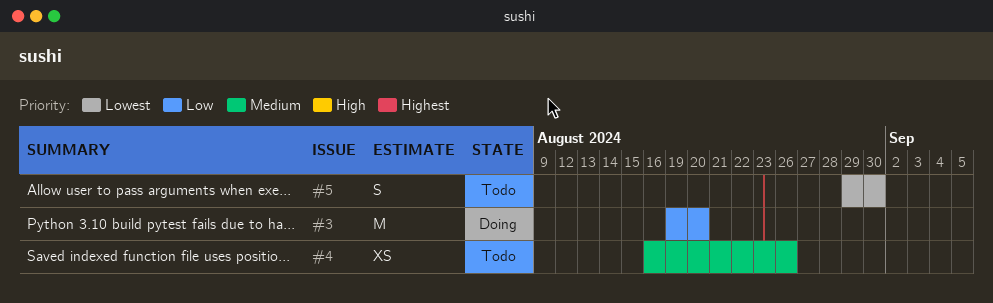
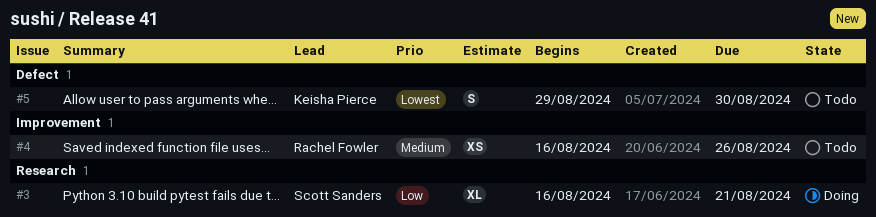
#3, estimate: M -> XL
#3, start: Aug 19 -> Aug 16
#3, due: Aug 20 -> Aug 21

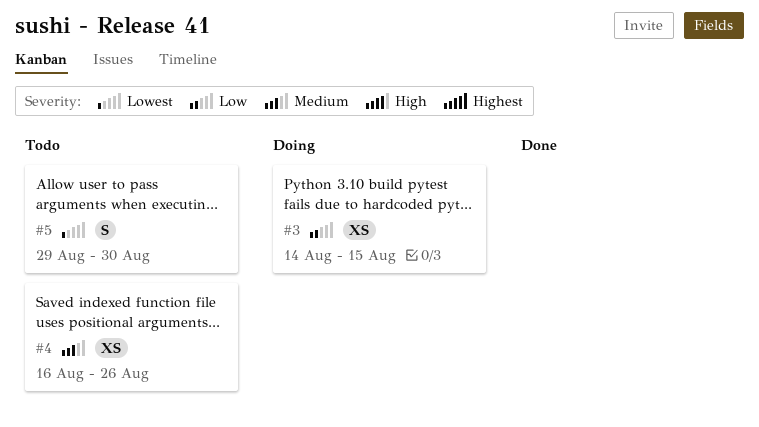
#3, estimate: XL -> XS
#3, start: Aug 16 -> Aug 14
#3, due: Aug 21 -> Aug 15

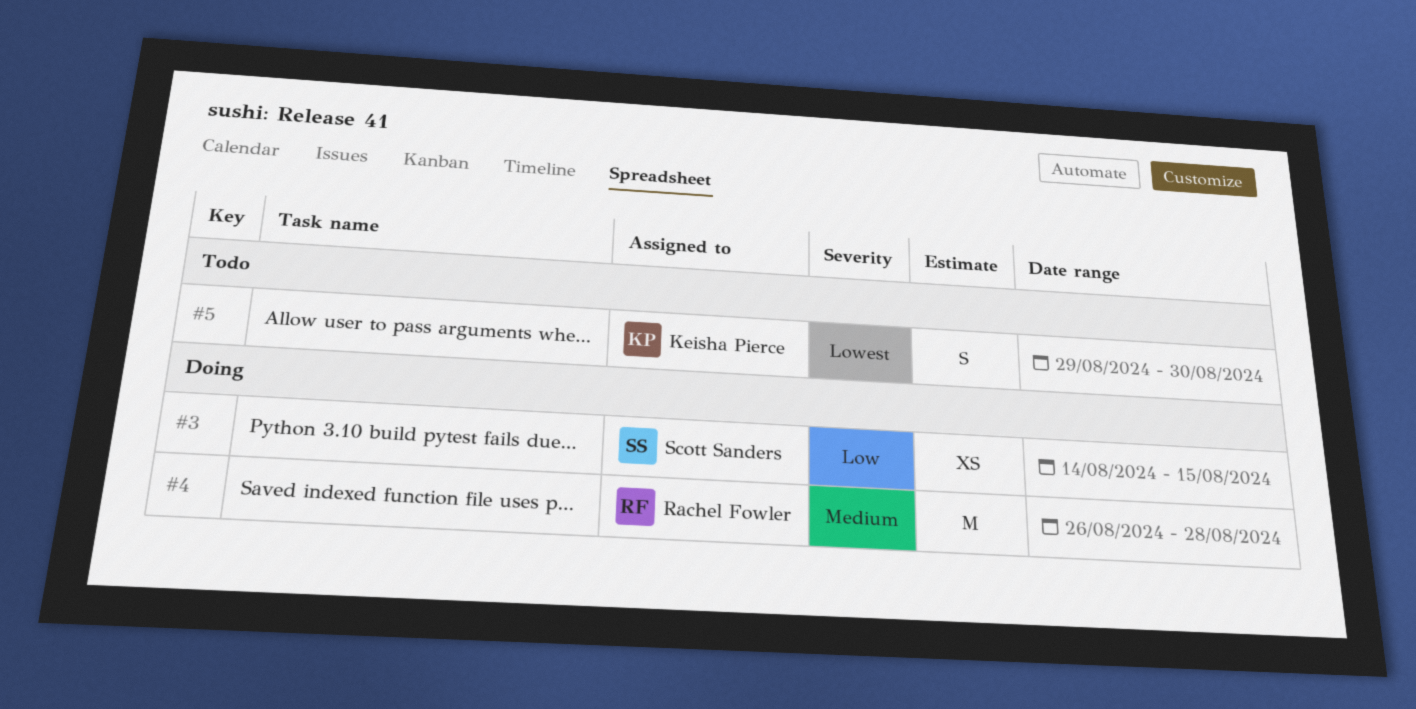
#4, status: Todo -> Doing
#4, estimate: XS -> M
#4, start: Aug 16 -> Aug 26
#4, due: Aug 26 -> Aug 28

